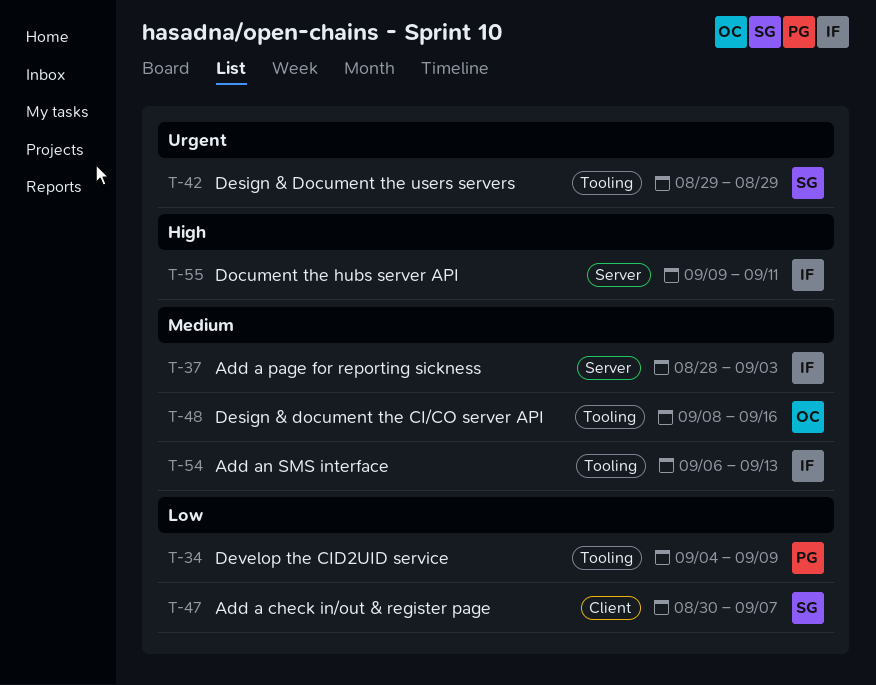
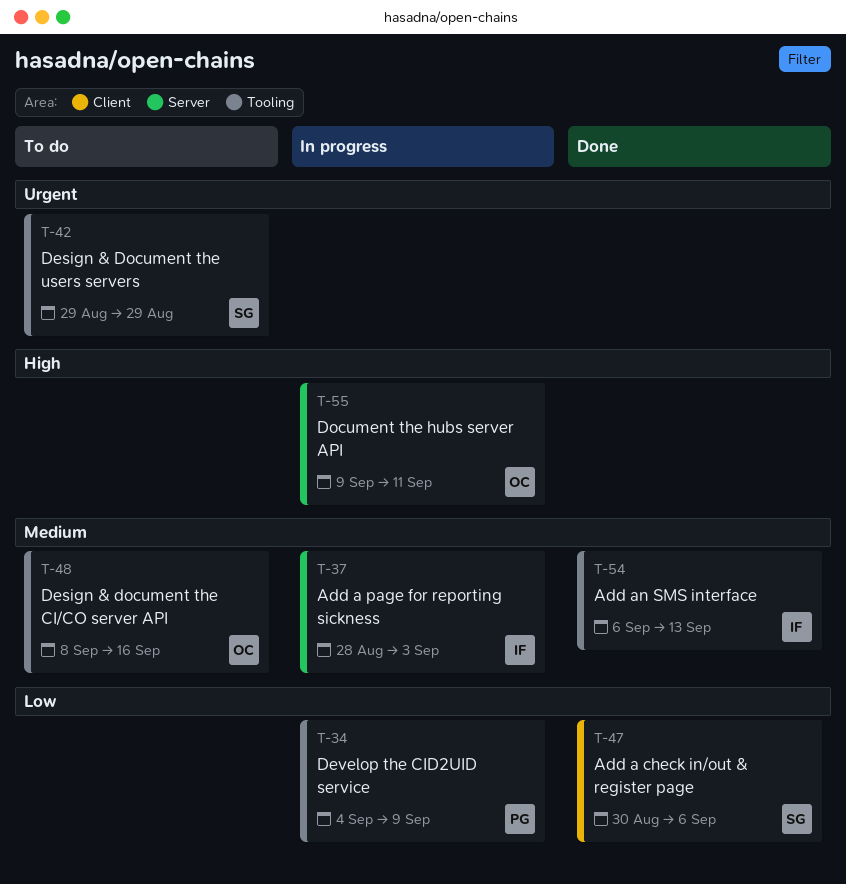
T-47, due: Sep 7 -> Sep 6
T-55, owner: IF -> OC

